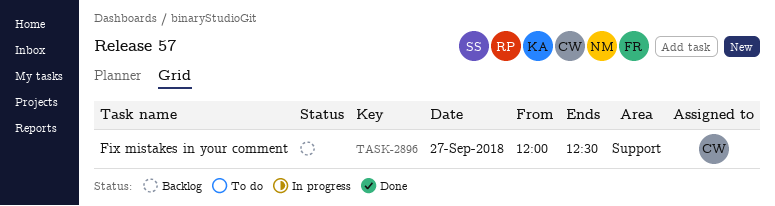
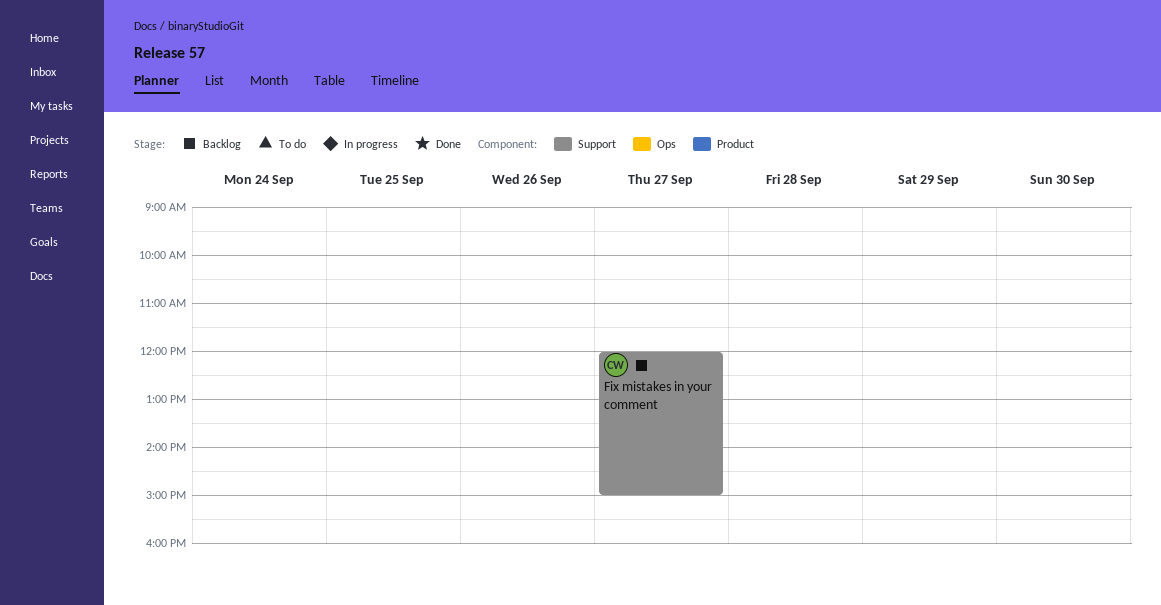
Fix mistakes in your comment, ends: 12:30 -> 15:00

